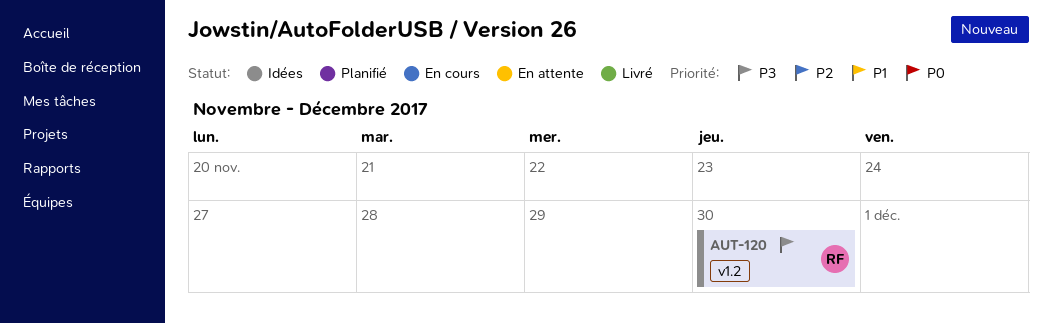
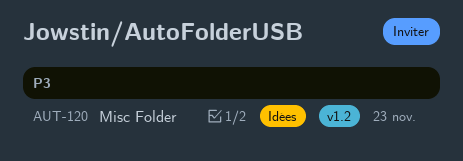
AUT-120, due: Nov 30 -> Nov 23

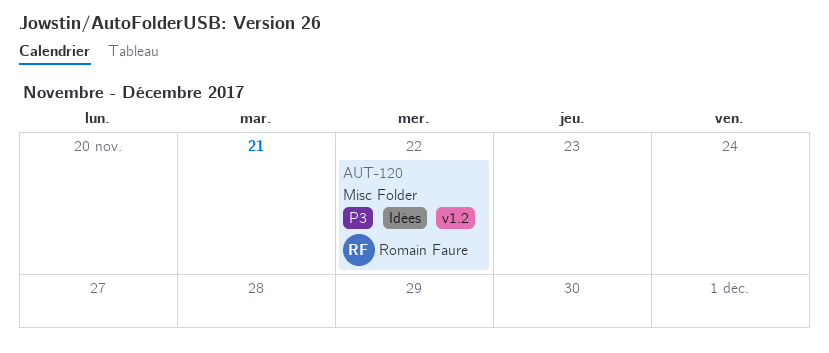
AUT-120, due: Nov 23 -> Nov 22

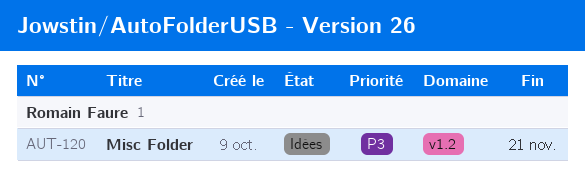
AUT-120, due: Nov 22 -> Nov 21

